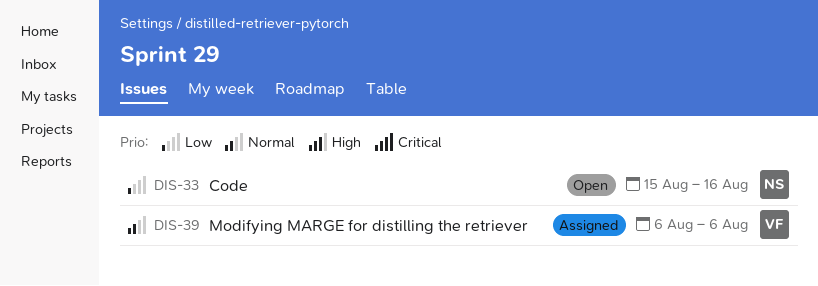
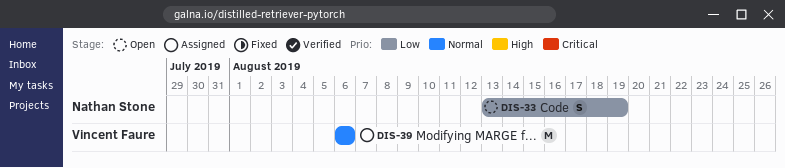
DIS-33, start: Aug 15 -> Aug 13
DIS-33, due: Aug 16 -> Aug 19

